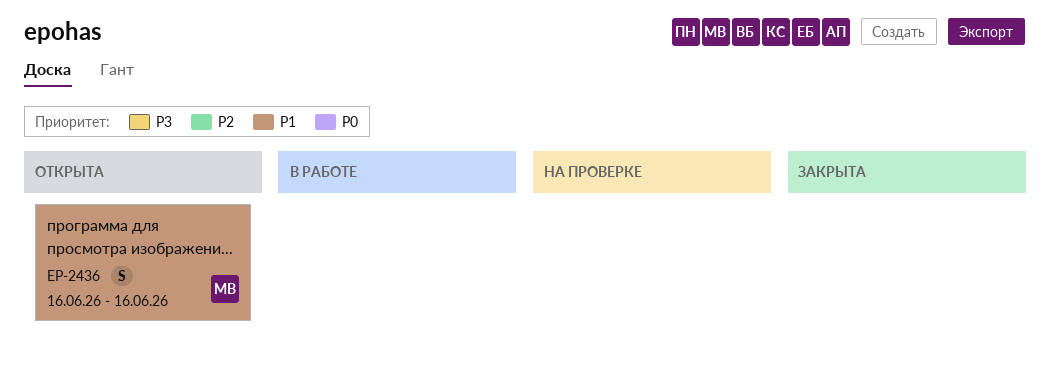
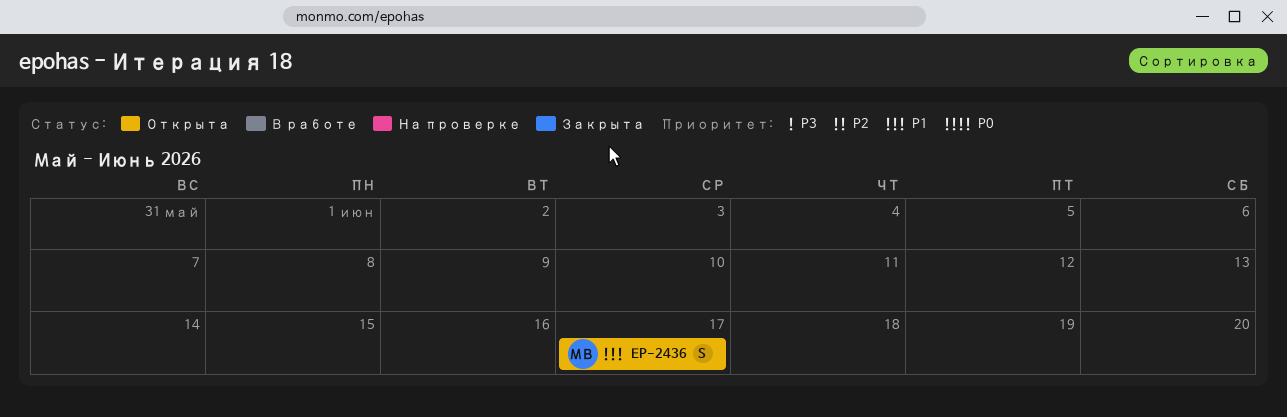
EP-2436, start: Jun 16 -> Jun 17
EP-2436, due: Jun 16 -> Jun 17

